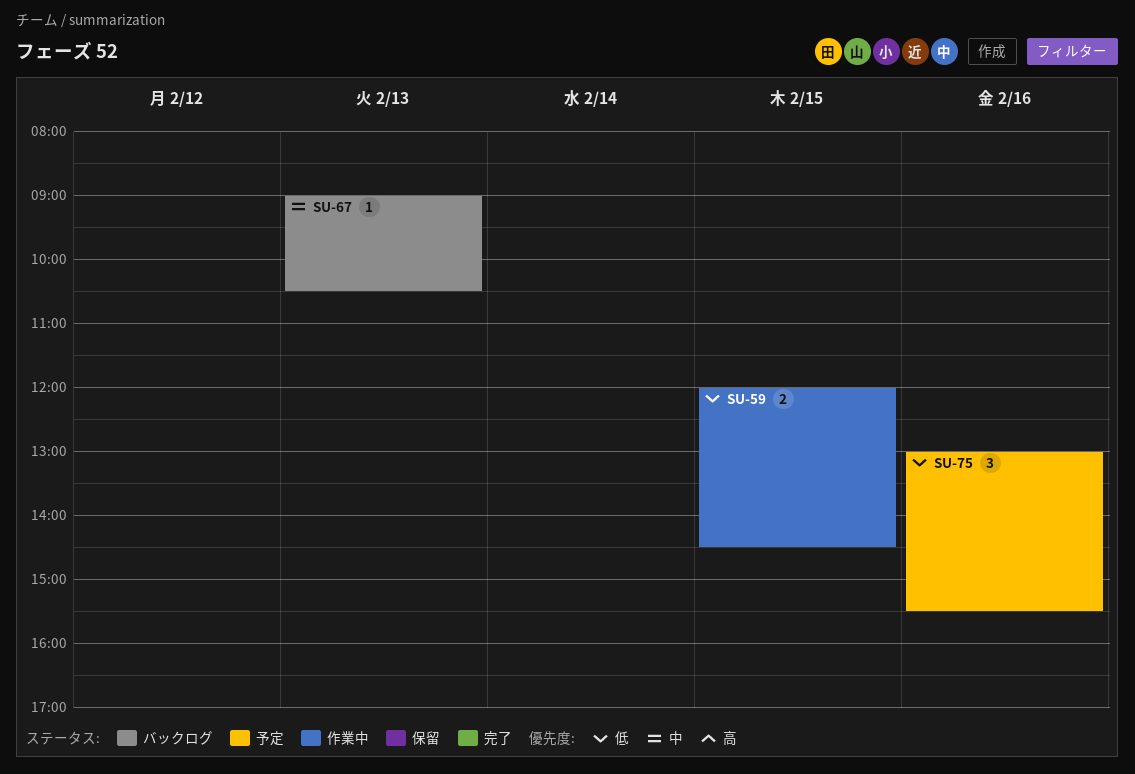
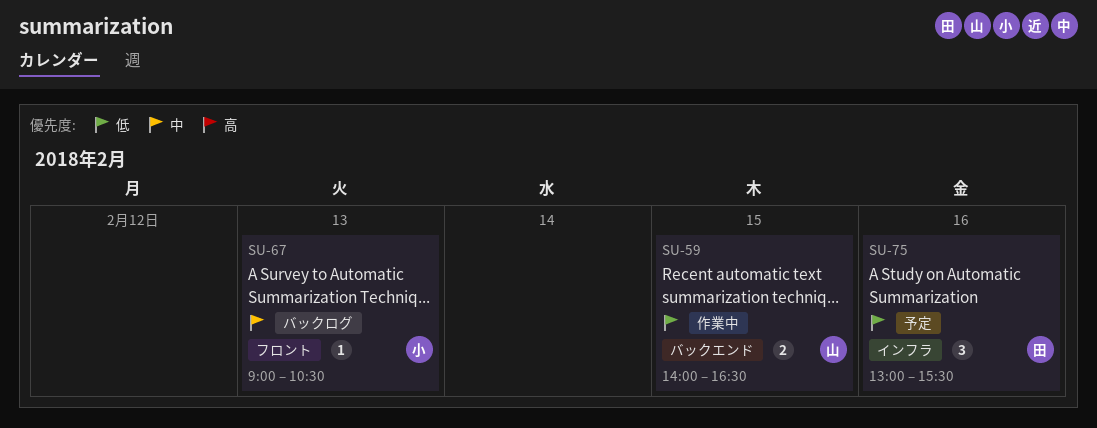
SU-59, begins: 12:00 -> 14:00
SU-59, ends: 14:30 -> 16:30

